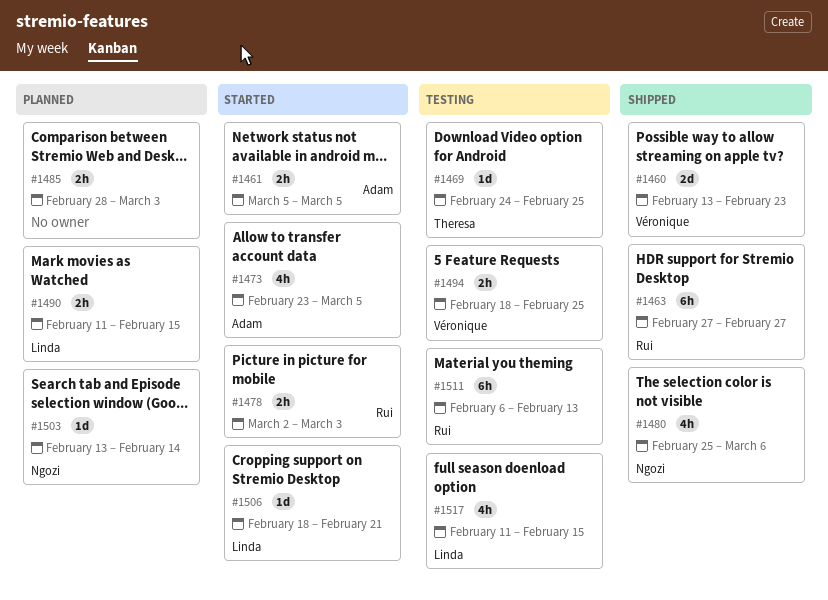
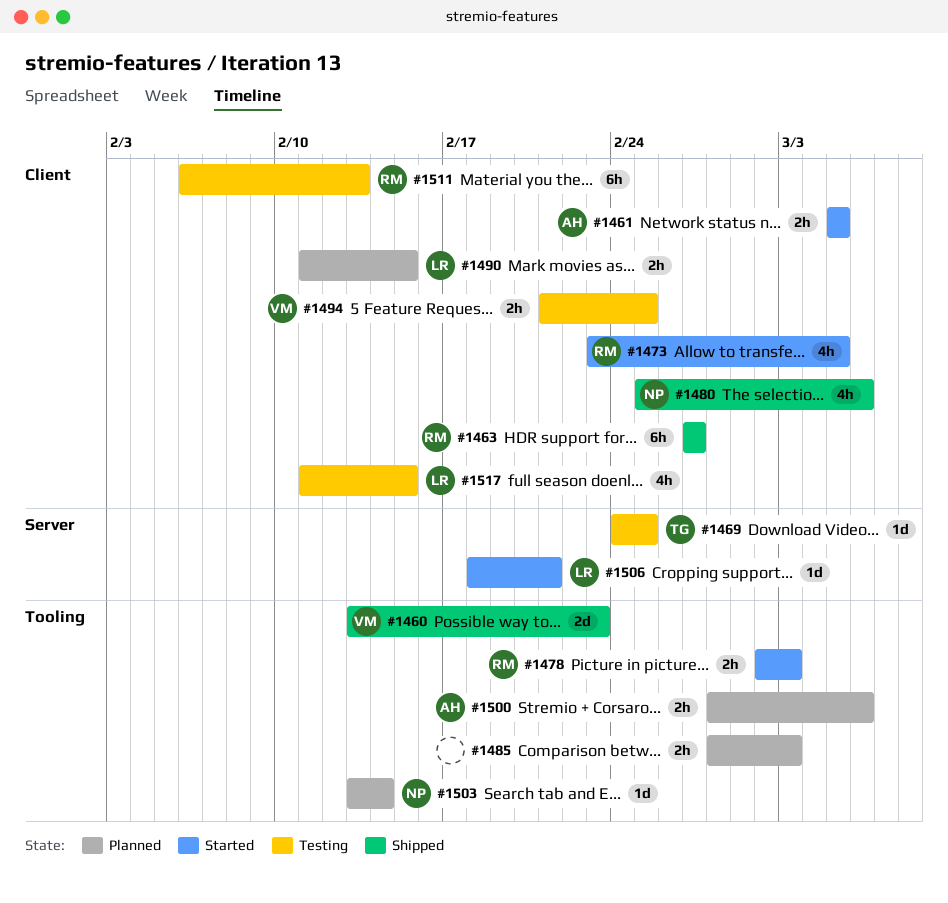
#1473, owner: Adam -> Rui
#1494, start: Feb 18 -> Feb 21
#1500: none -> present

